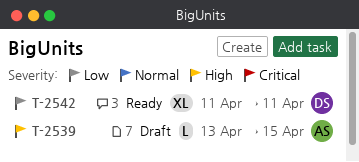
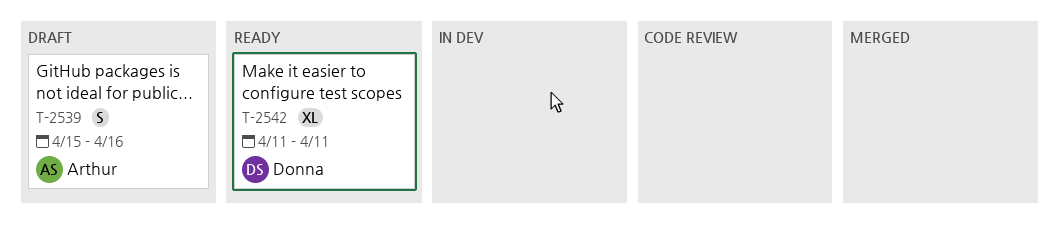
T-2539, estimate: L -> S
T-2539, start: Apr 13 -> Apr 15
T-2539, due: Apr 15 -> Apr 16

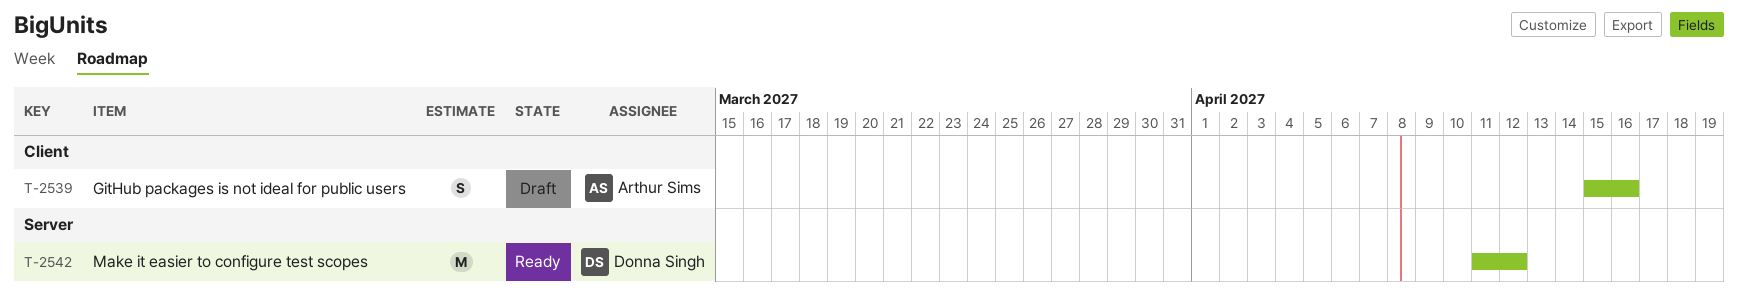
T-2542, estimate: XL -> M
T-2542, due: Apr 11 -> Apr 12

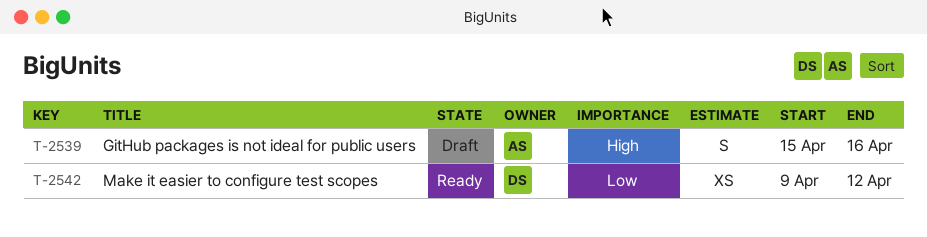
T-2542, estimate: M -> XS
T-2542, start: Apr 11 -> Apr 9

